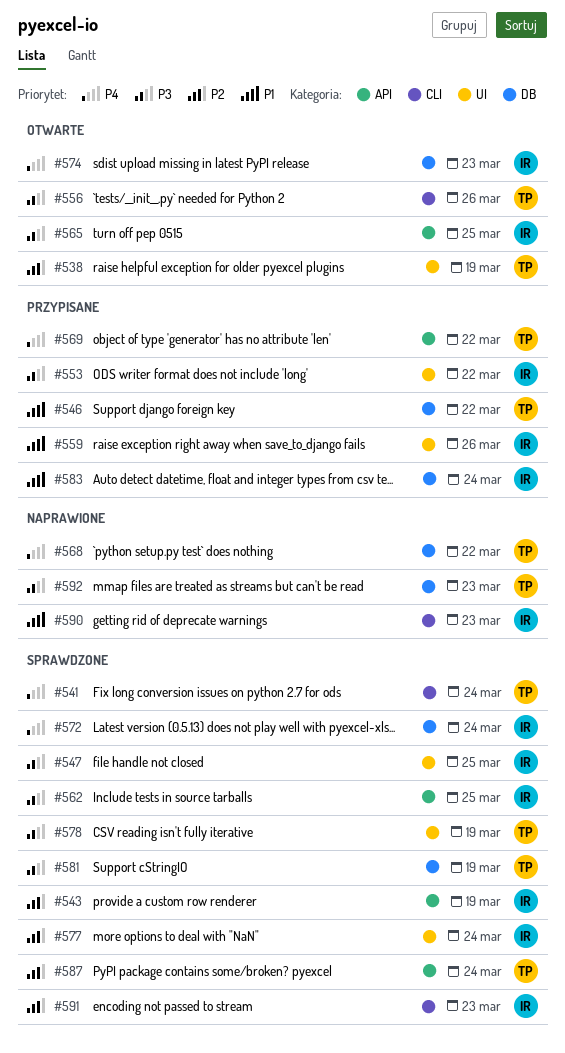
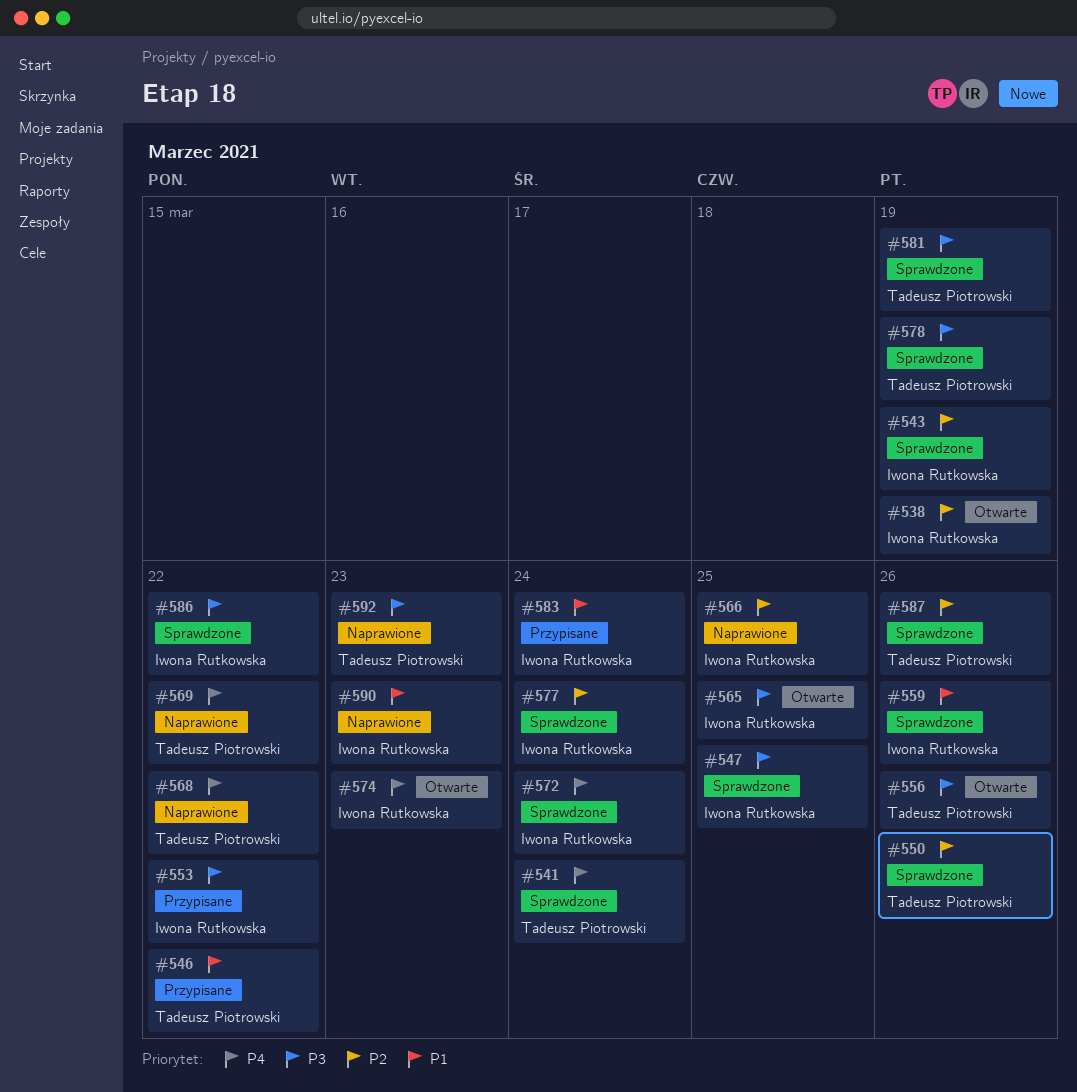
#538, owner: Tadeusz Piotrowski -> Iwona Rutkowska
#550: none -> present
#559, status: Przypisane -> Sprawdzone
#562: present -> none
#566: none -> present
#569, status: Przypisane -> Naprawione
#586: none -> present
#587, due: Mar 24 -> Mar 26
#591: present -> none

